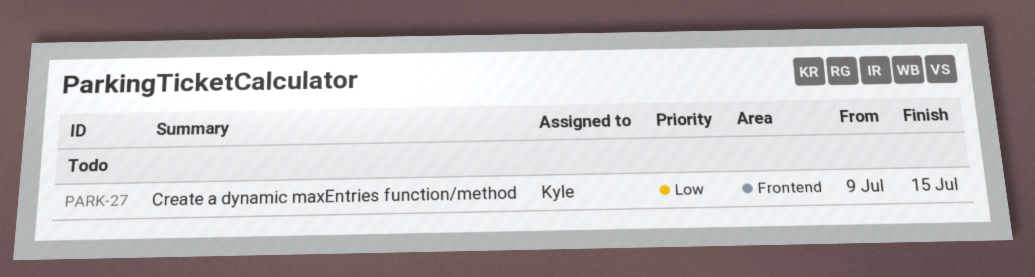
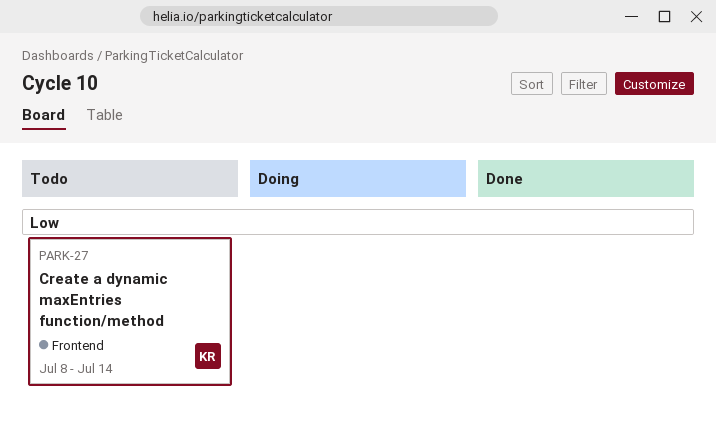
PARK-27, start: Jul 9 -> Jul 8
PARK-27, due: Jul 15 -> Jul 14

